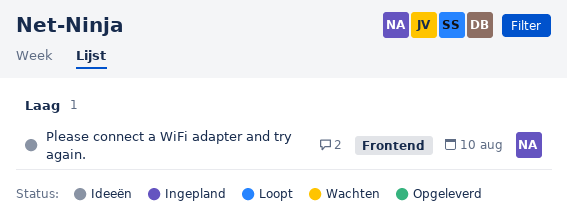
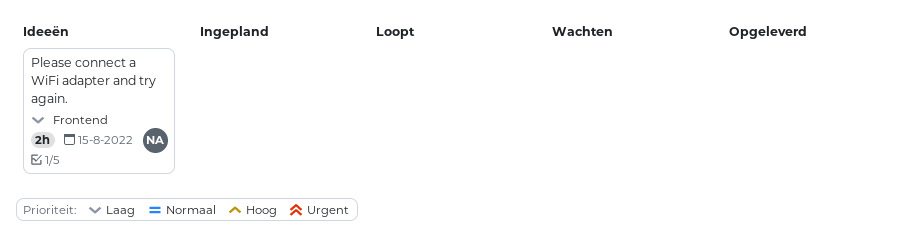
Please connect a WiFi adapter and try again., due: Aug 10 -> Aug 15

